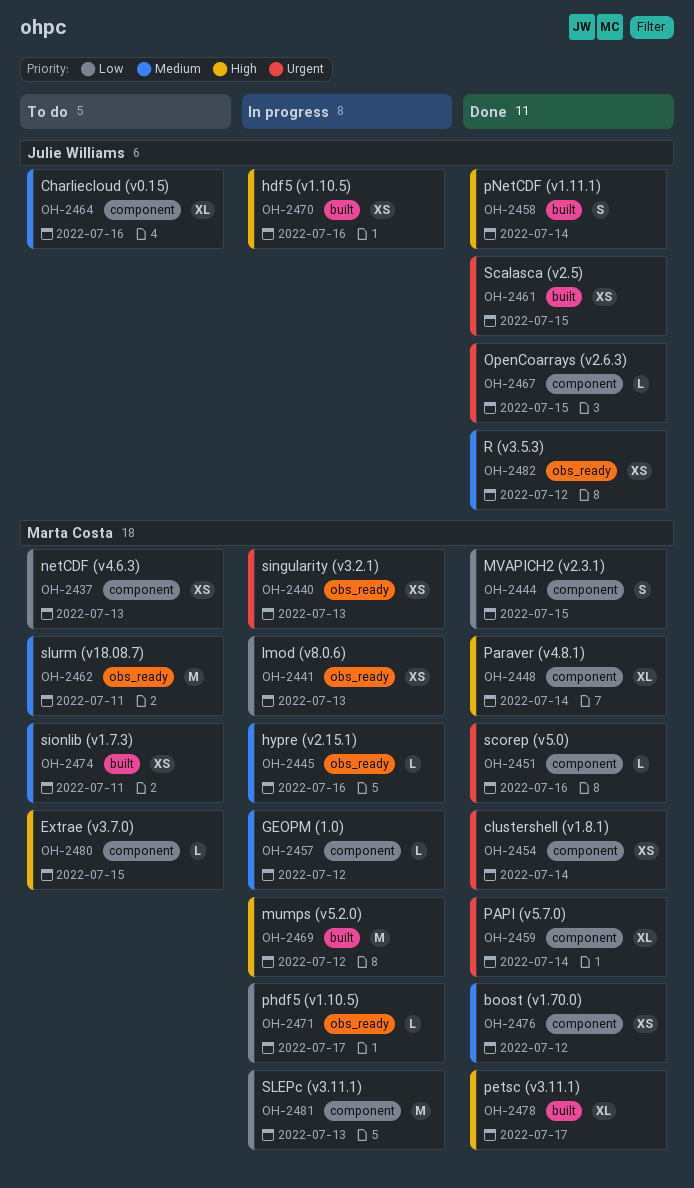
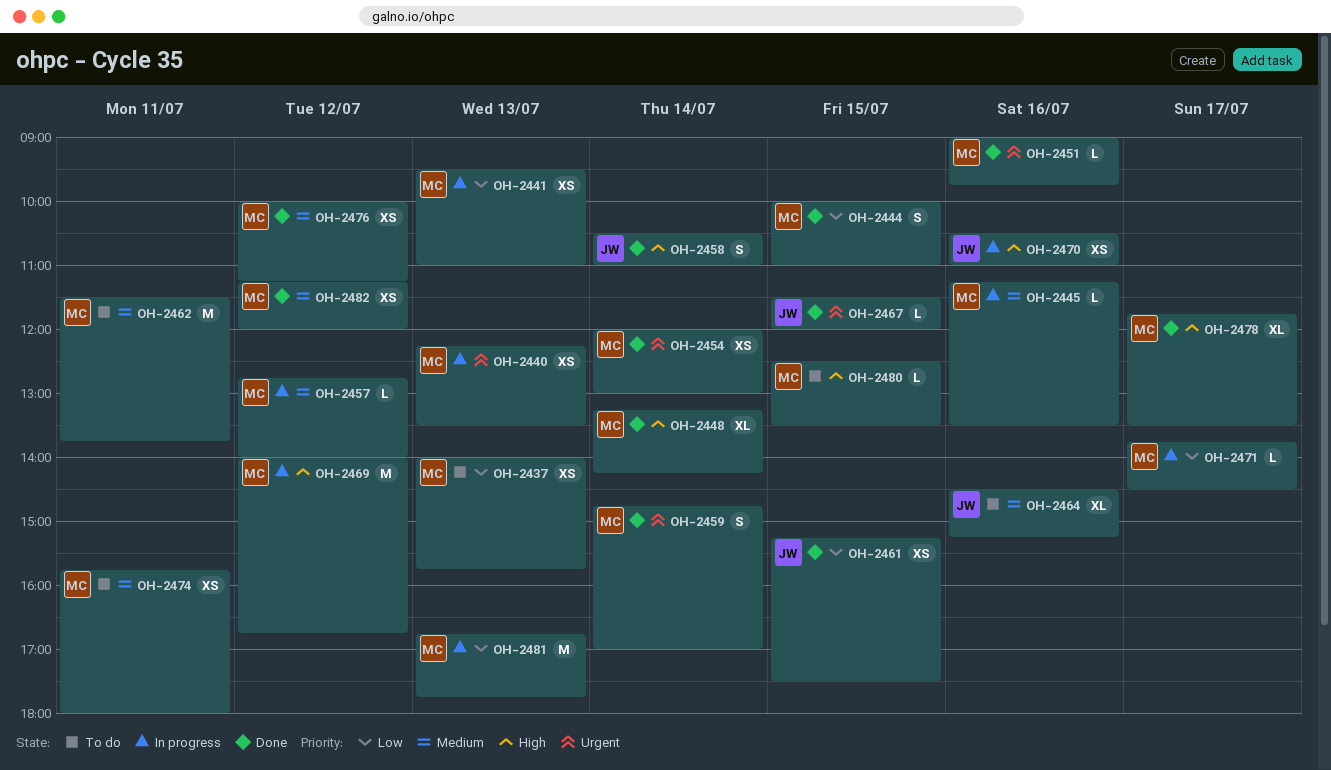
OH-2459, estimate: XL -> S
OH-2461, priority: Urgent -> Low
OH-2482, owner: Julie Williams -> Marta Costa

